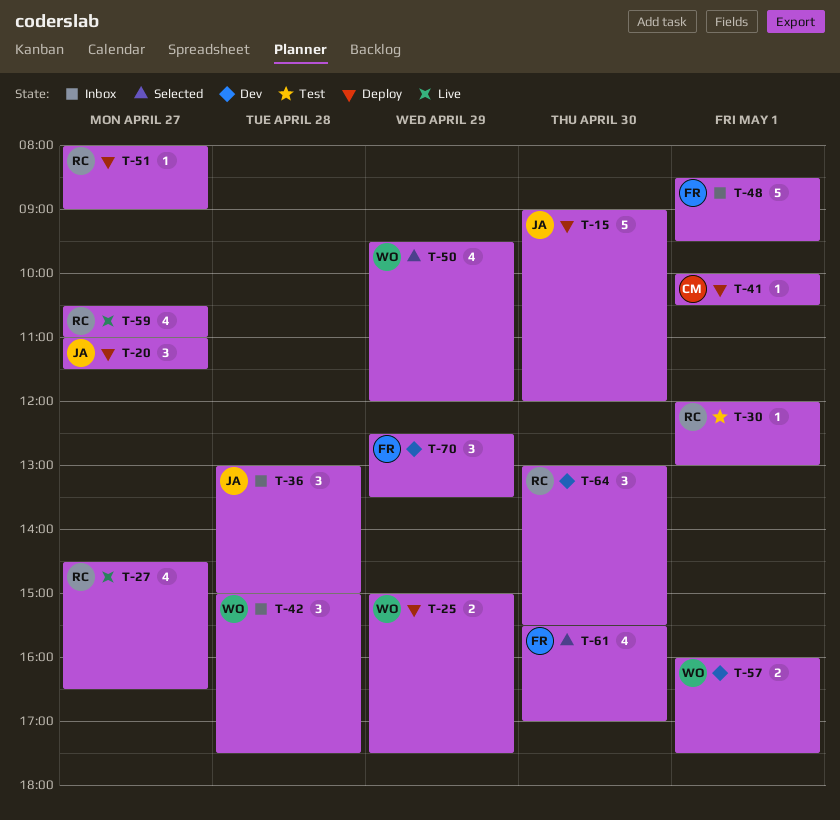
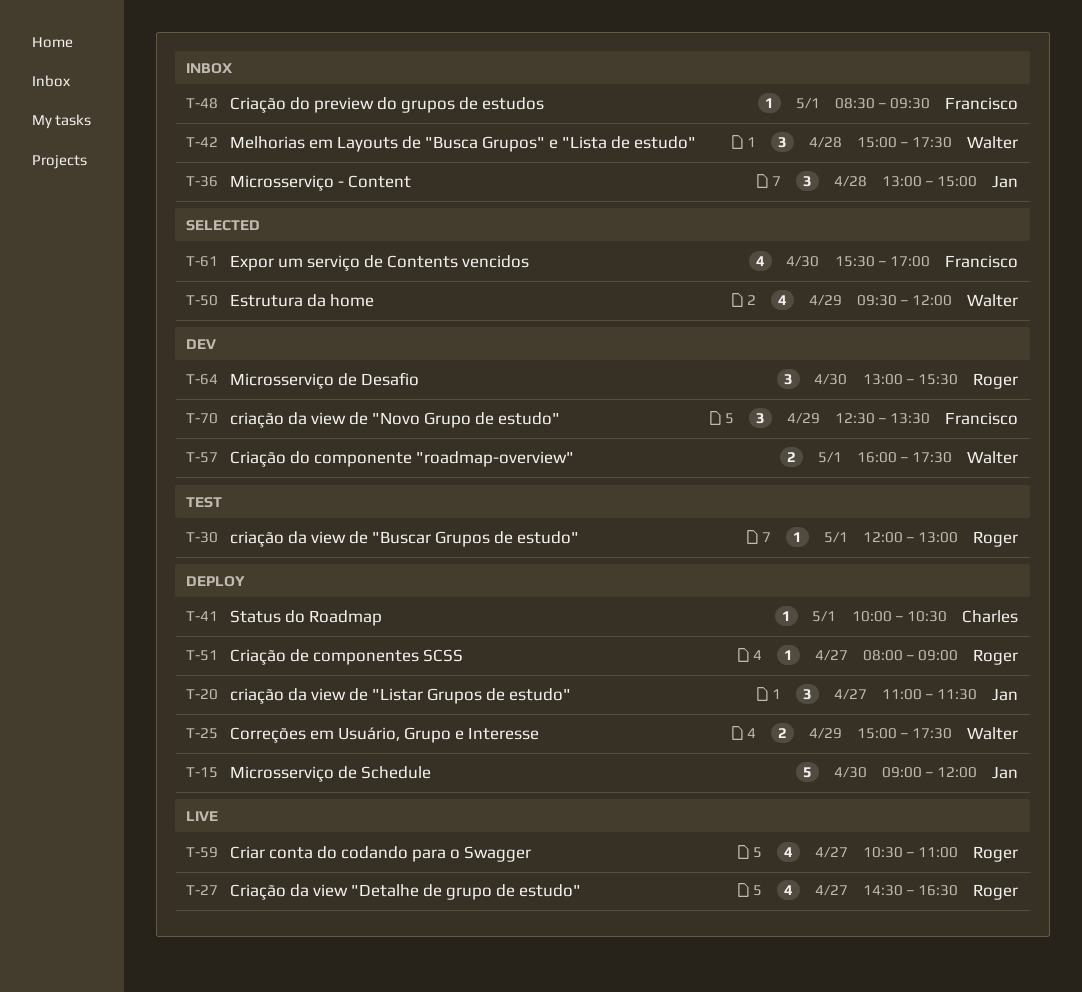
T-48, estimate: 5 -> 1

